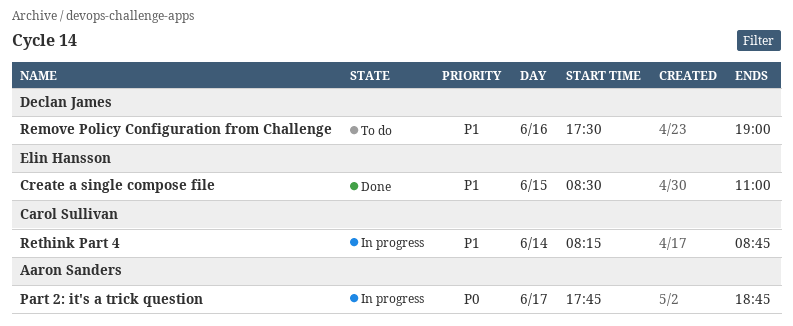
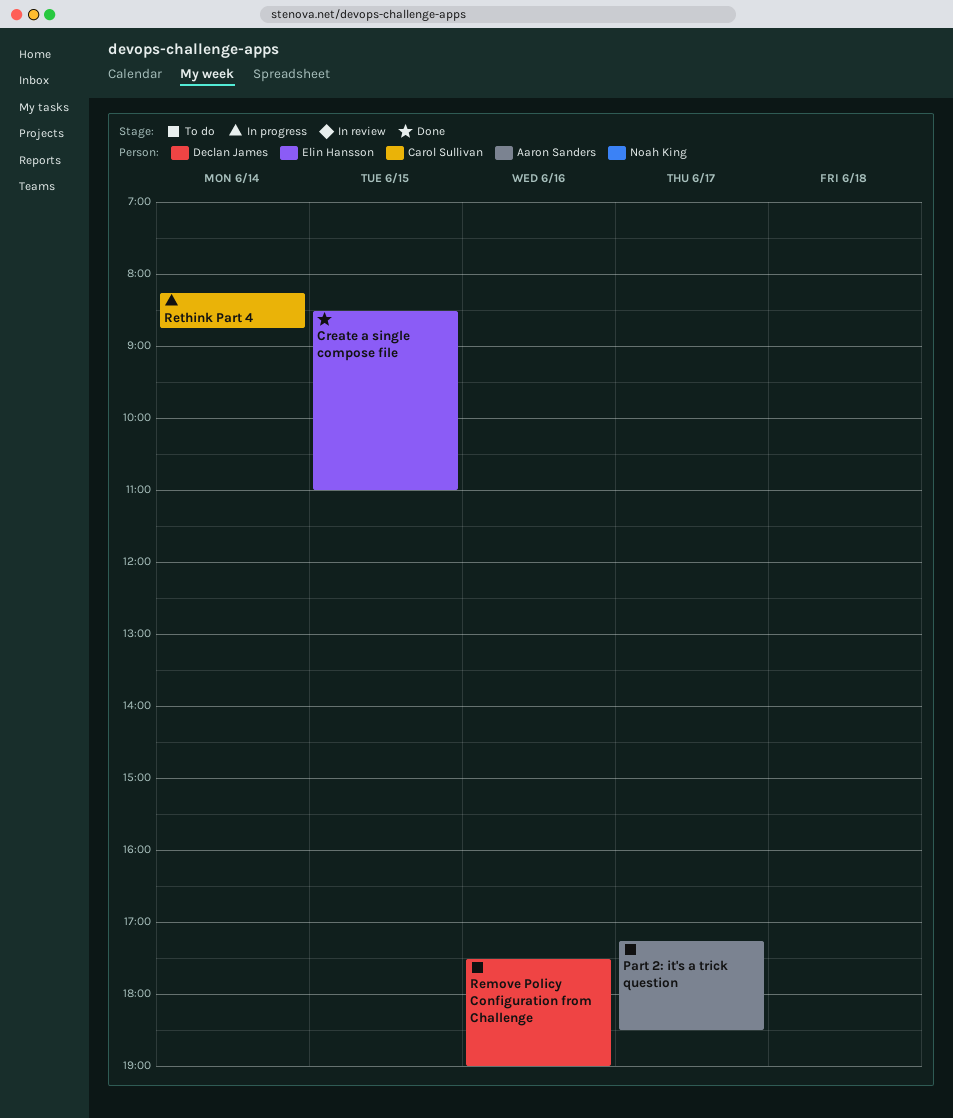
Part 2: it's a trick question, status: In progress -> To do
Part 2: it's a trick question, begins: 17:45 -> 17:15
Part 2: it's a trick question, ends: 18:45 -> 18:30

